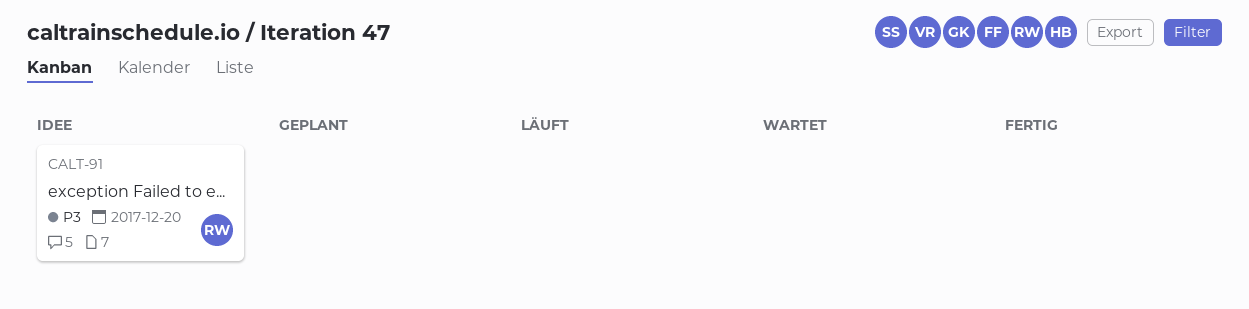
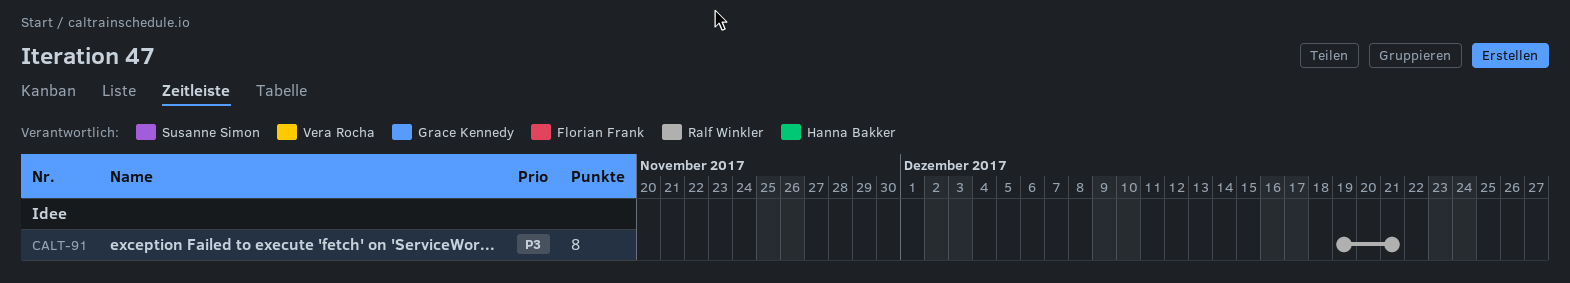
CALT-91, due: Dec 20 -> Dec 21

